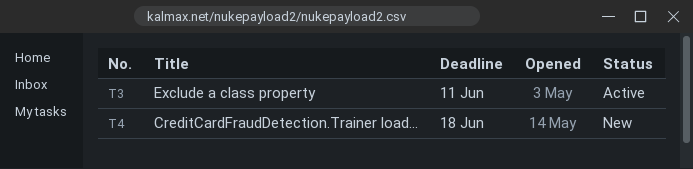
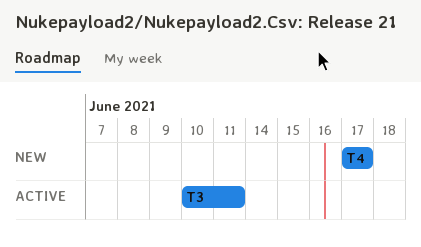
T4, due: Jun 18 -> Jun 17

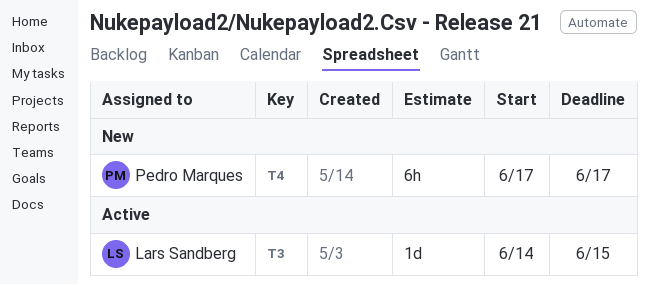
T3, start: Jun 10 -> Jun 14
T3, due: Jun 11 -> Jun 15

